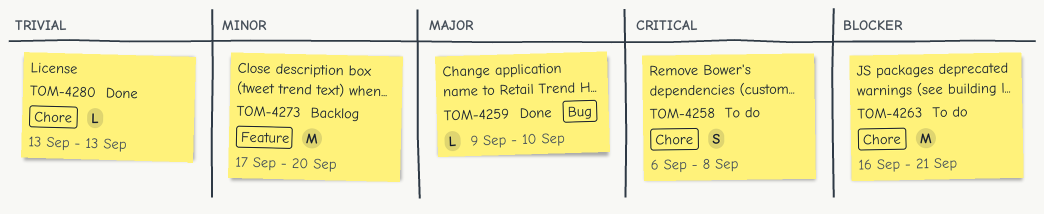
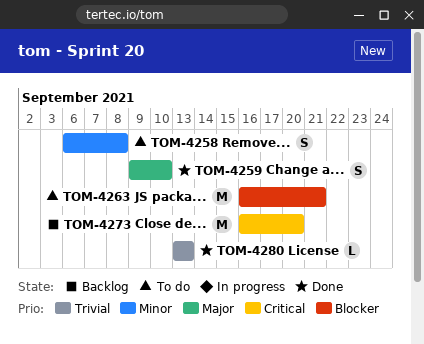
TOM-4258, priority: Critical -> Minor
TOM-4259, estimate: L -> S
TOM-4273, priority: Minor -> Critical
TOM-4273, start: Sep 17 -> Sep 16

